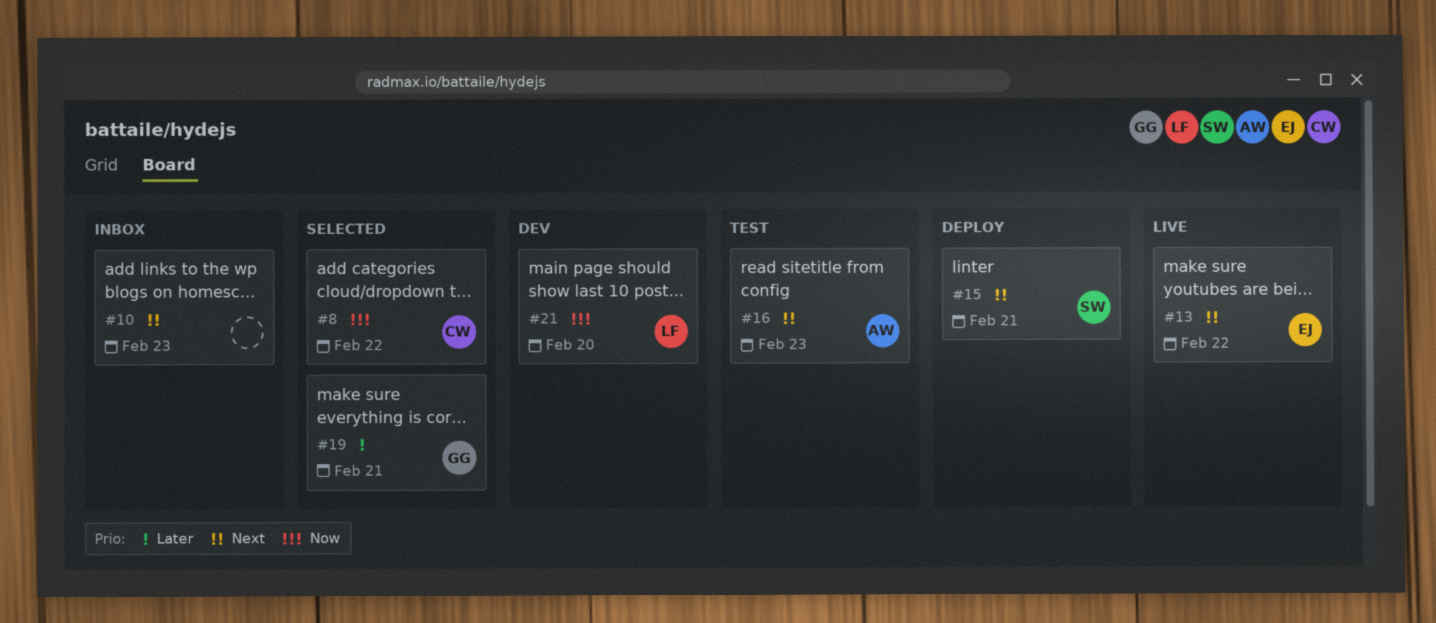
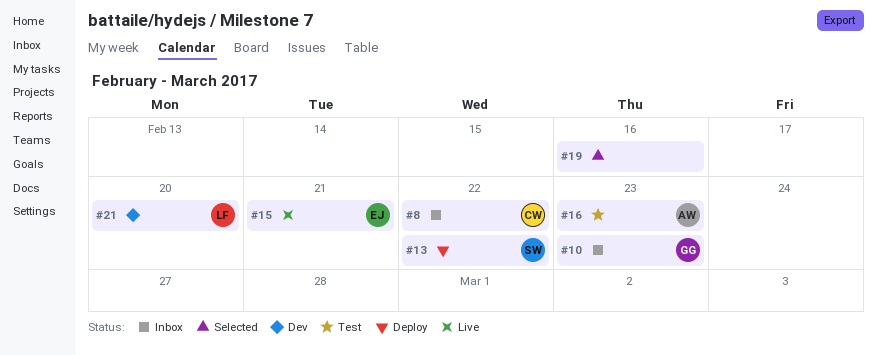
#8, status: Selected -> Inbox
#10, owner: none -> GG
#13, status: Live -> Deploy
#13, owner: EJ -> SW
#15, status: Deploy -> Live
#15, owner: SW -> EJ
#19, owner: GG -> none
#19, due: Feb 21 -> Feb 16

